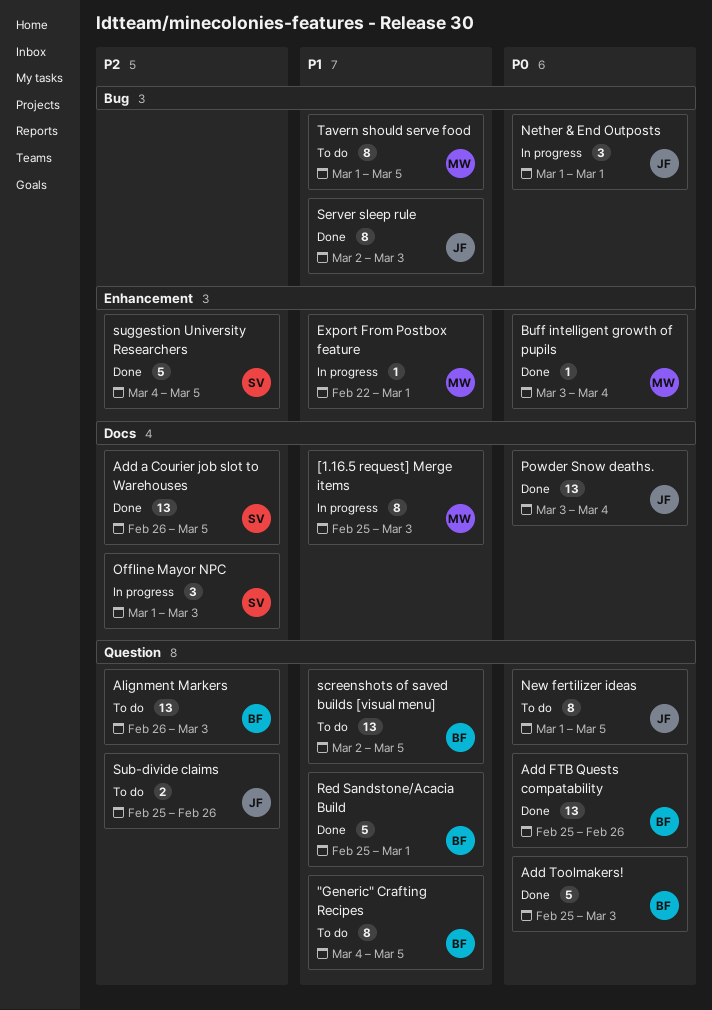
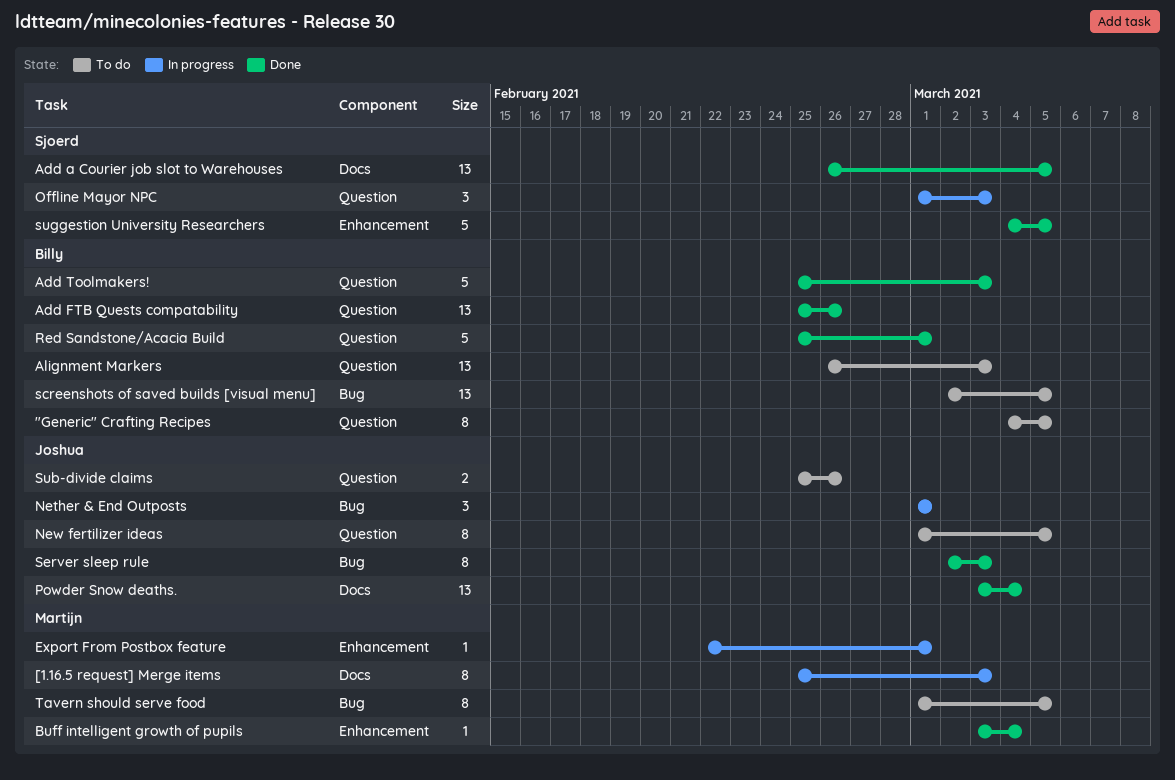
Offline Mayor NPC, label: Docs -> Question
screenshots of saved builds [visual menu], label: Question -> Bug

